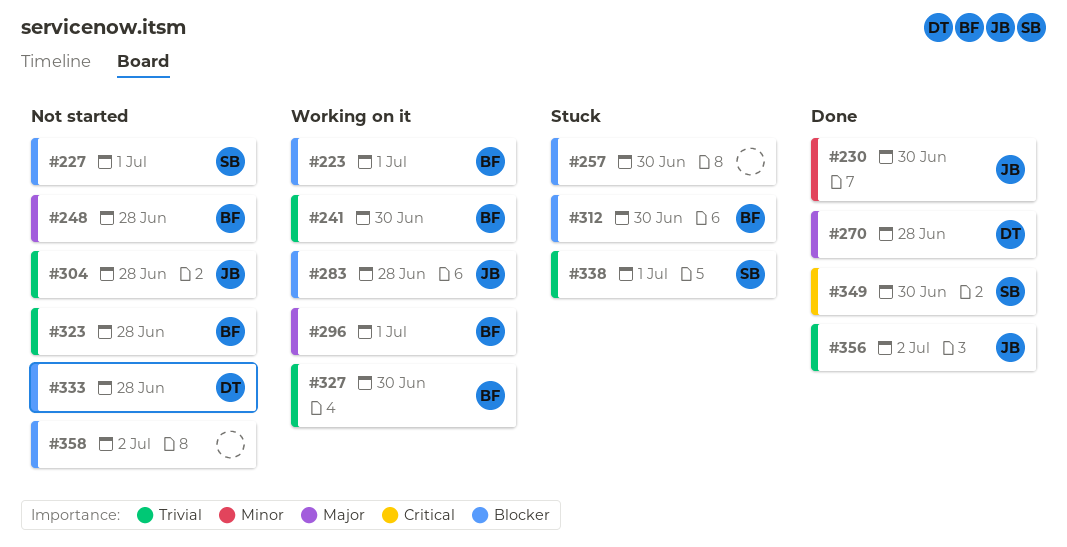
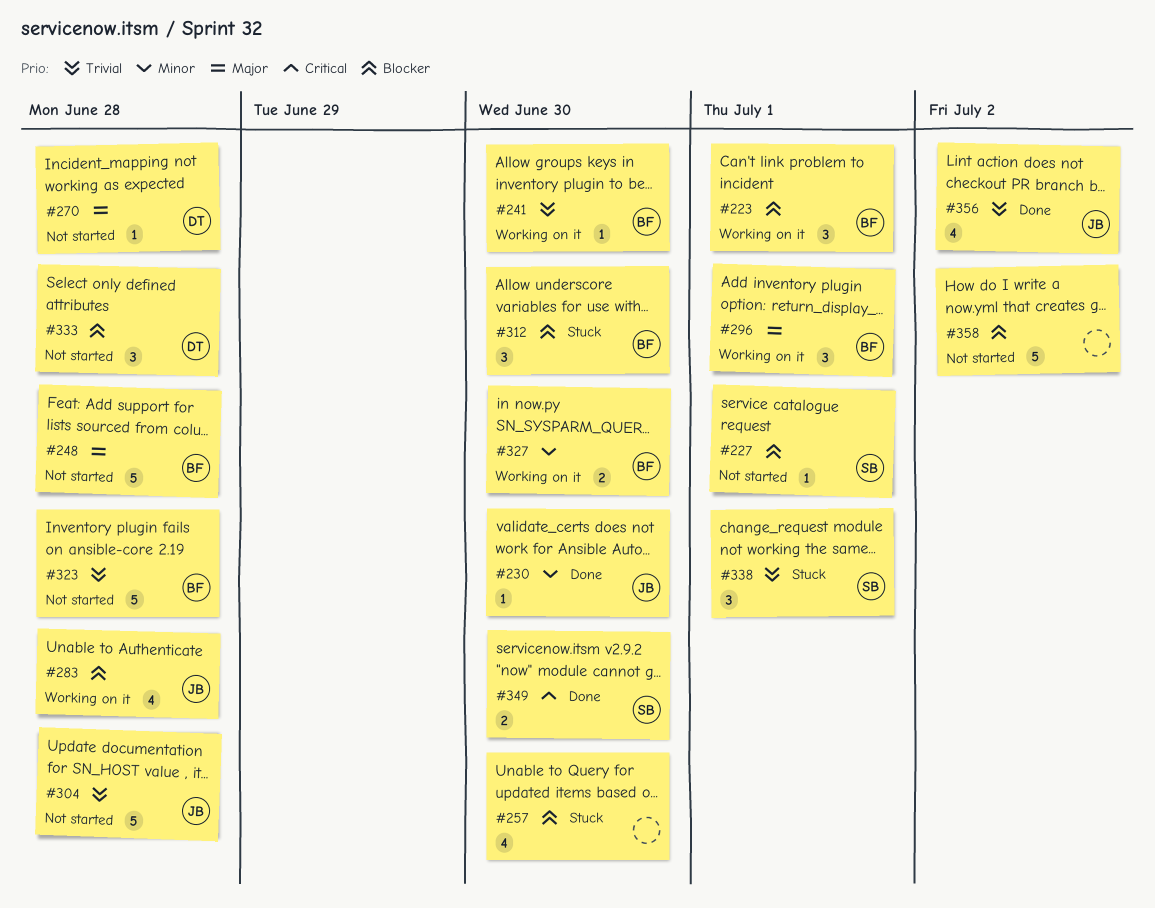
#270, status: Done -> Not started
#327, priority: Trivial -> Minor

